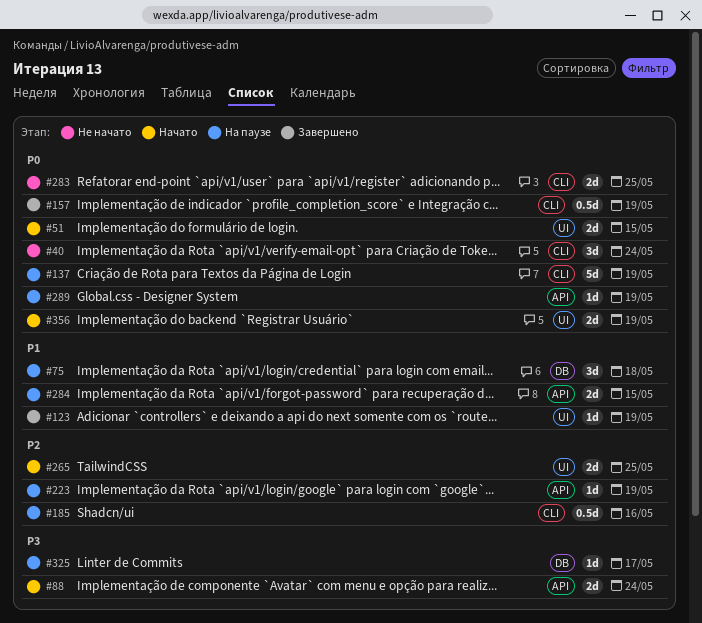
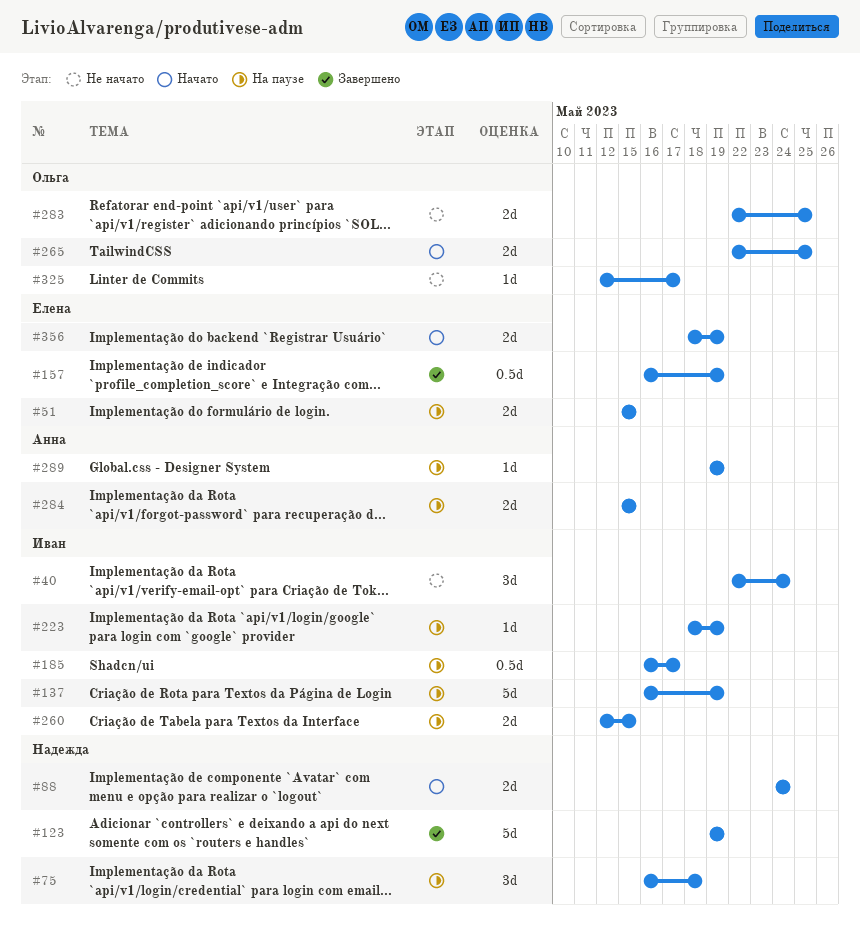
#51, status: Начато -> На паузе
#123, estimate: 1d -> 5d
#185, due: May 16 -> May 17
#260: none -> present
#325, status: На паузе -> Не начато

